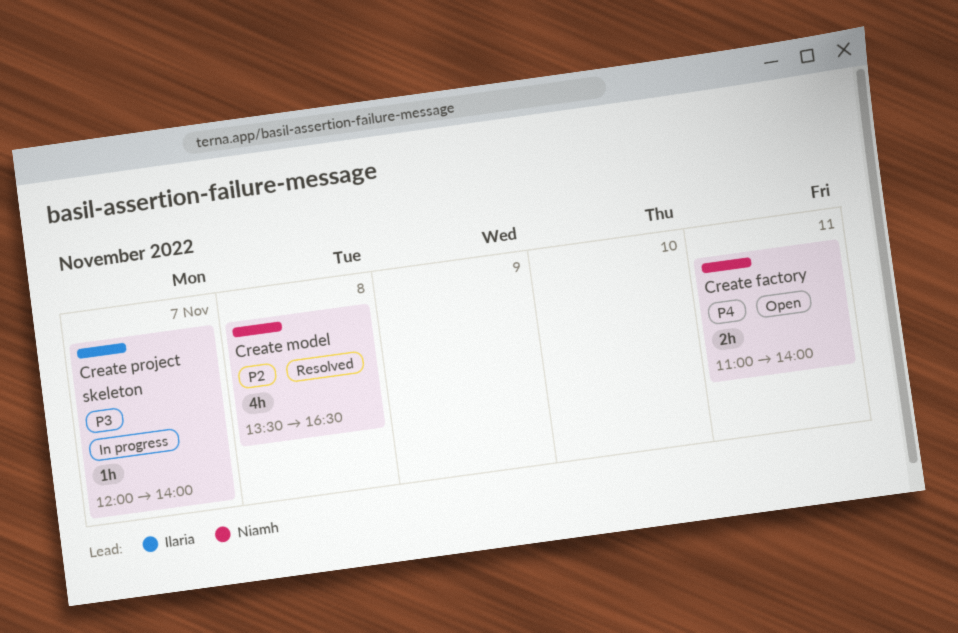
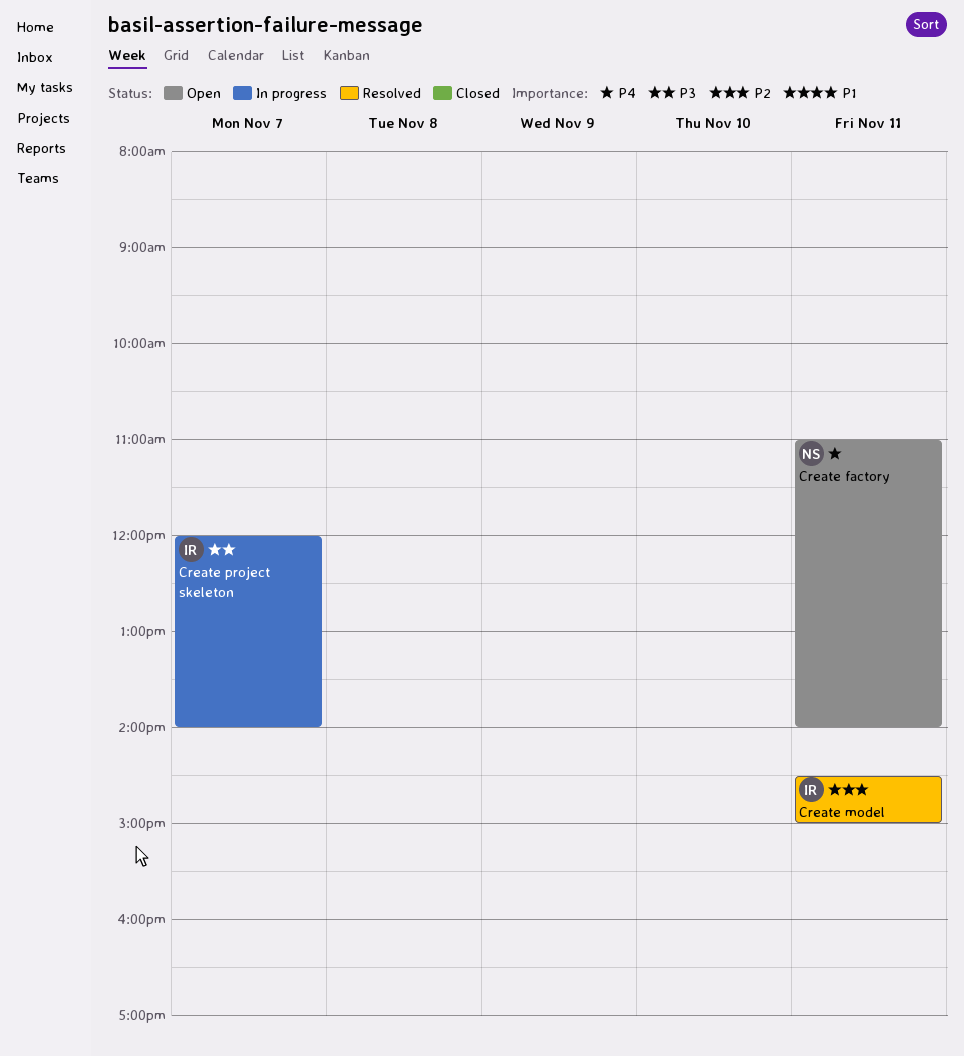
Create model, owner: Niamh -> Ilaria
Create model, day: Nov 8 -> Nov 11
Create model, begins: 13:30 -> 14:30
Create model, ends: 16:30 -> 15:00

